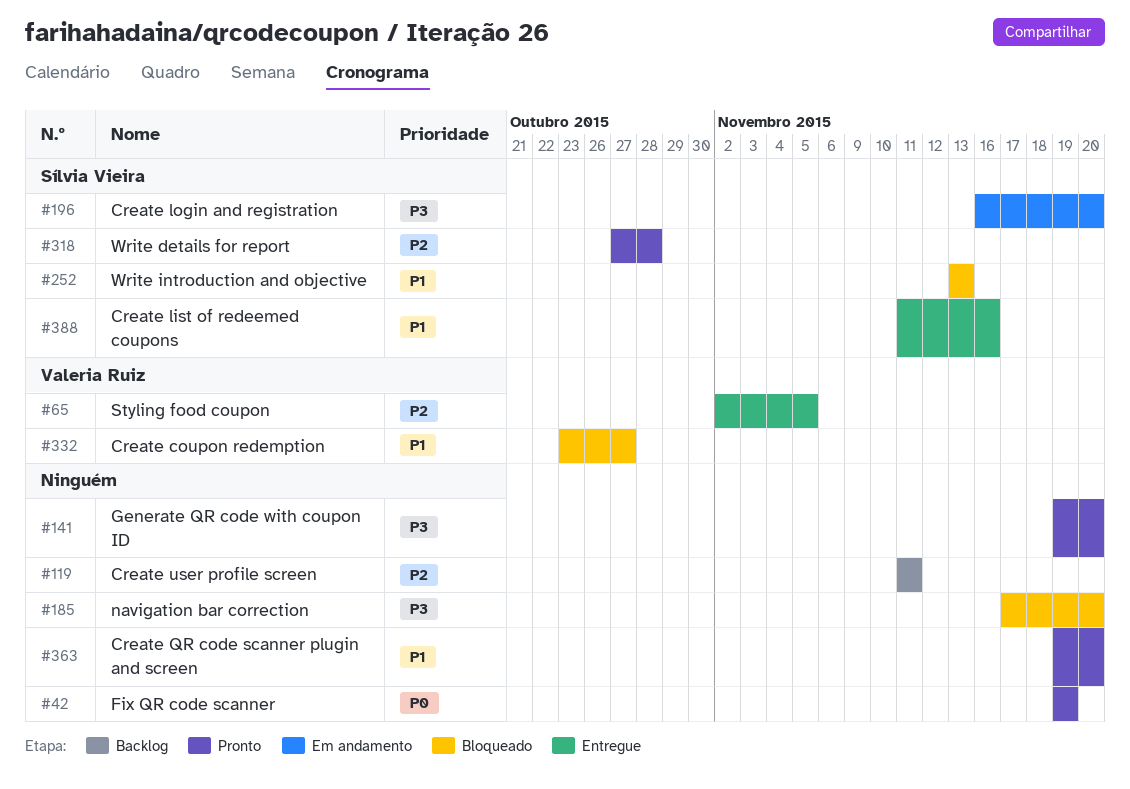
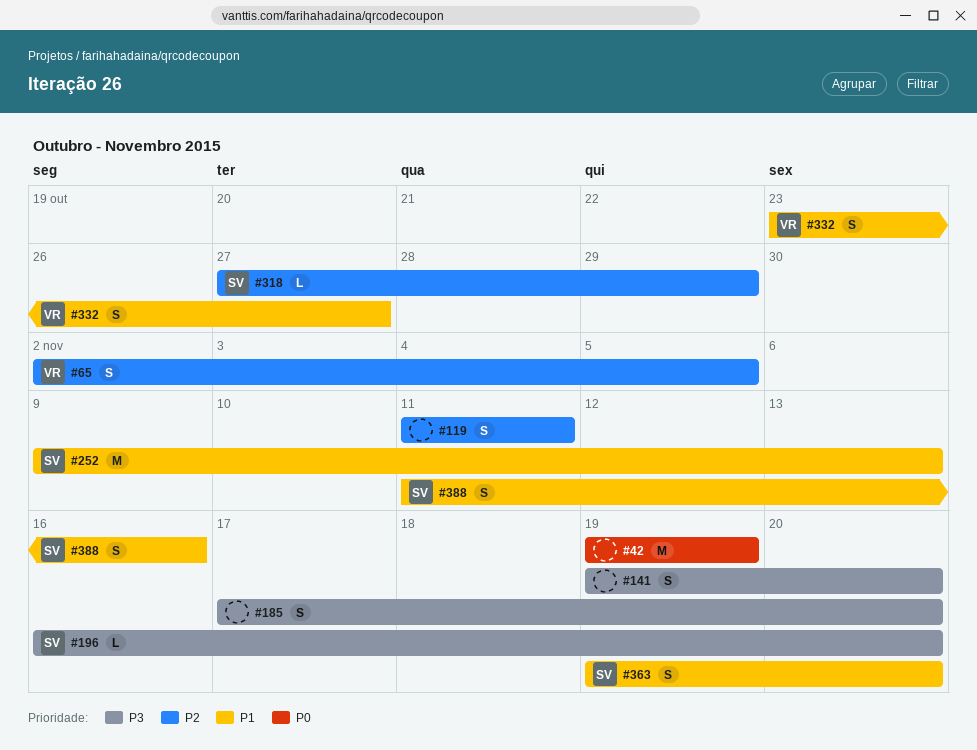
#252, start: Nov 13 -> Nov 9
#318, due: Oct 28 -> Oct 29
#363, owner: none -> Sílvia Vieira

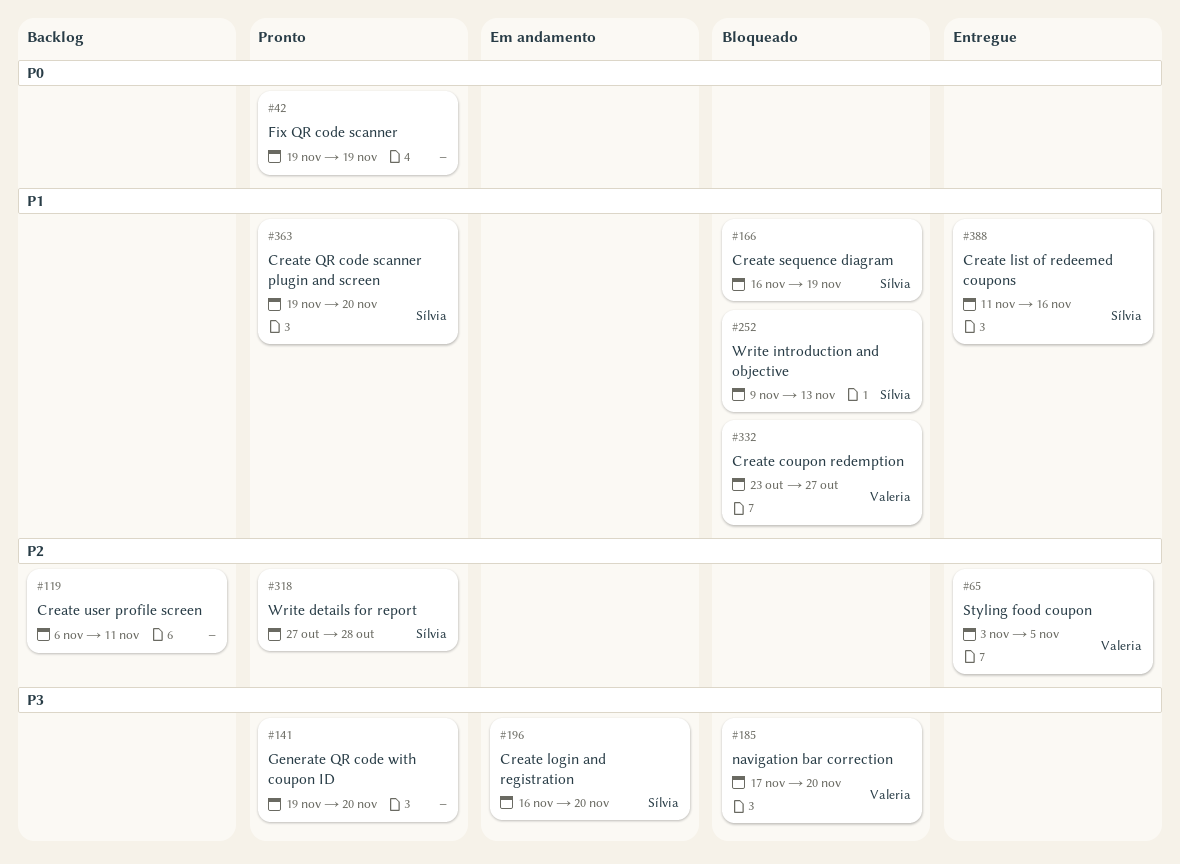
#65, start: Nov 2 -> Nov 3
#119, start: Nov 11 -> Nov 6
#166: none -> present
#185, owner: none -> Valeria
#318, due: Oct 29 -> Oct 28

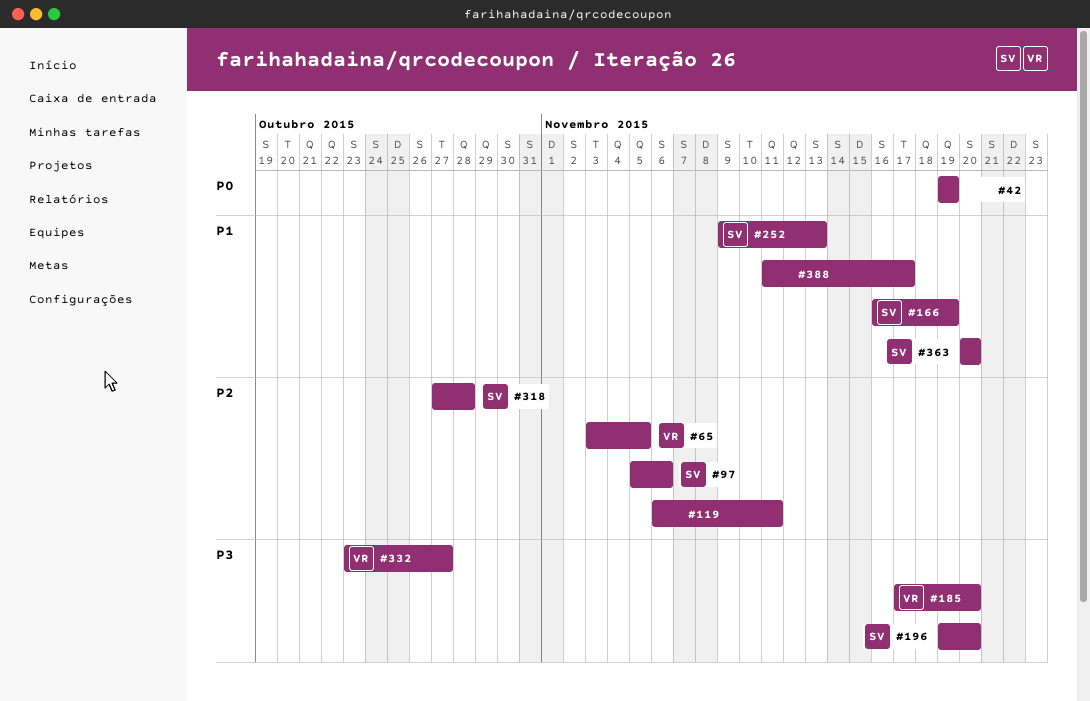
#97: none -> present
#141: present -> none
#196, start: Nov 16 -> Nov 19
#332, priority: P1 -> P3
#363, start: Nov 19 -> Nov 20
#388, owner: Sílvia -> none
#388, due: Nov 16 -> Nov 17

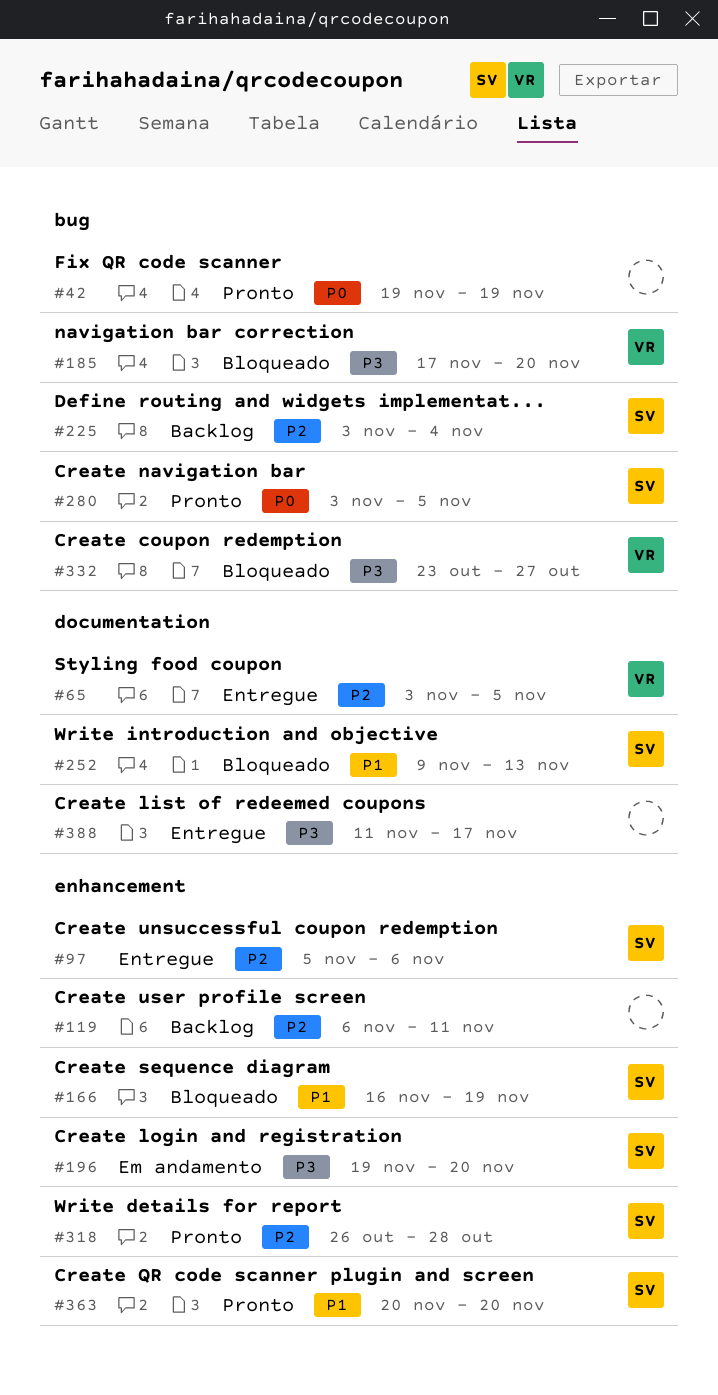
#225: none -> present
#280: none -> present
#318, start: Oct 27 -> Oct 26
#388, priority: P1 -> P3

